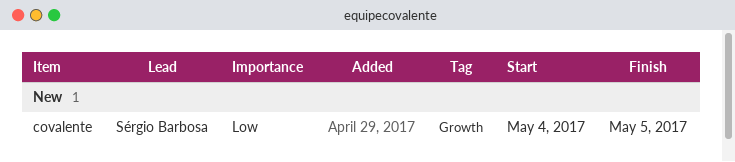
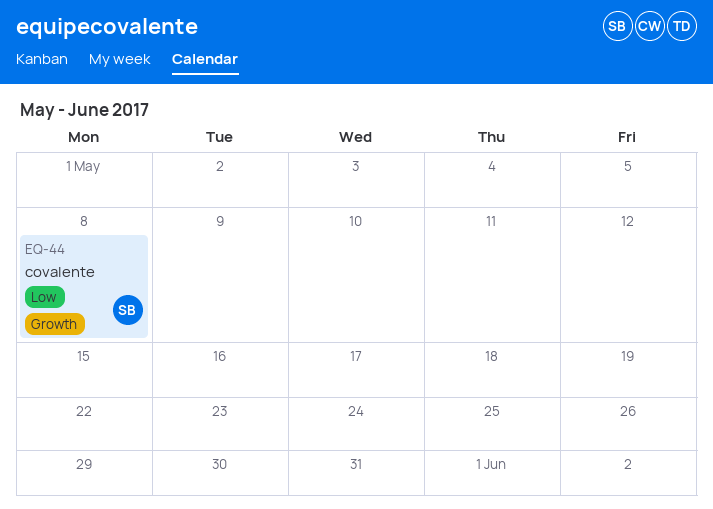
covalente, due: May 5 -> May 8

